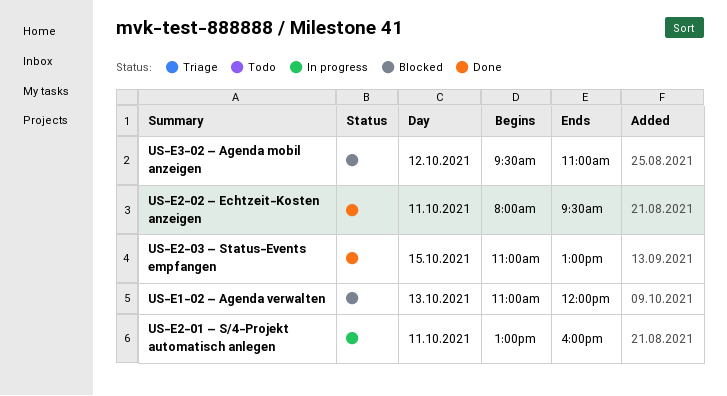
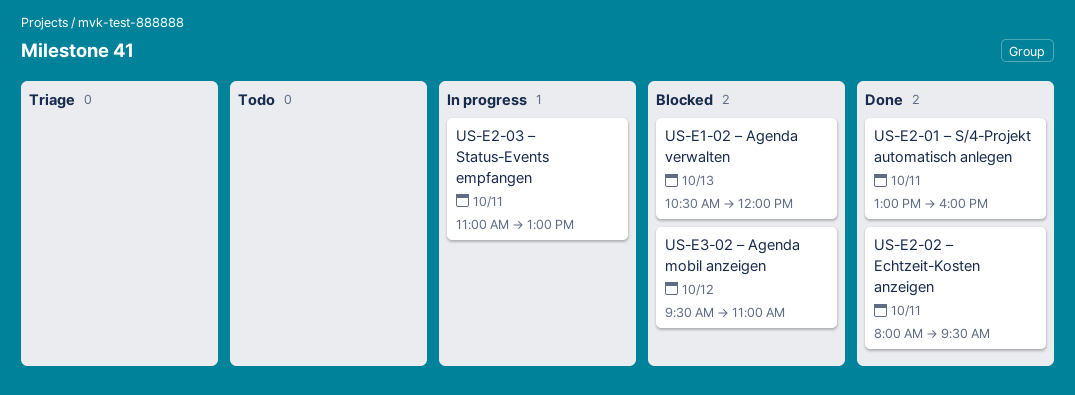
US‑E1‑02 – Agenda verwalten, begins: 11:00 -> 10:30
US‑E2‑01 – S/4‑Projekt automatisch anlegen, status: In progress -> Done
US‑E2‑03 – Status‑Events empfangen, status: Done -> In progress
US‑E2‑03 – Status‑Events empfangen, day: Oct 15 -> Oct 11

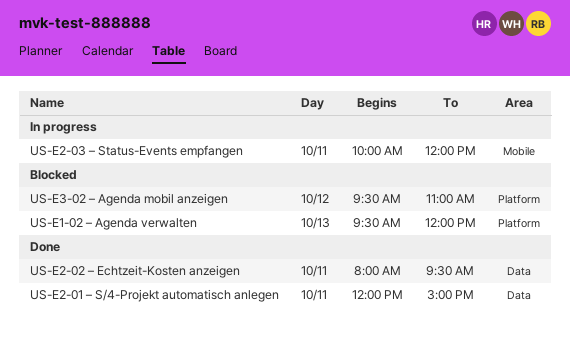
US‑E1‑02 – Agenda verwalten, begins: 10:30 -> 09:30
US‑E2‑01 – S/4‑Projekt automatisch anlegen, begins: 13:00 -> 12:00
US‑E2‑01 – S/4‑Projekt automatisch anlegen, ends: 16:00 -> 15:00
US‑E2‑03 – Status‑Events empfangen, begins: 11:00 -> 10:00
US‑E2‑03 – Status‑Events empfangen, ends: 13:00 -> 12:00

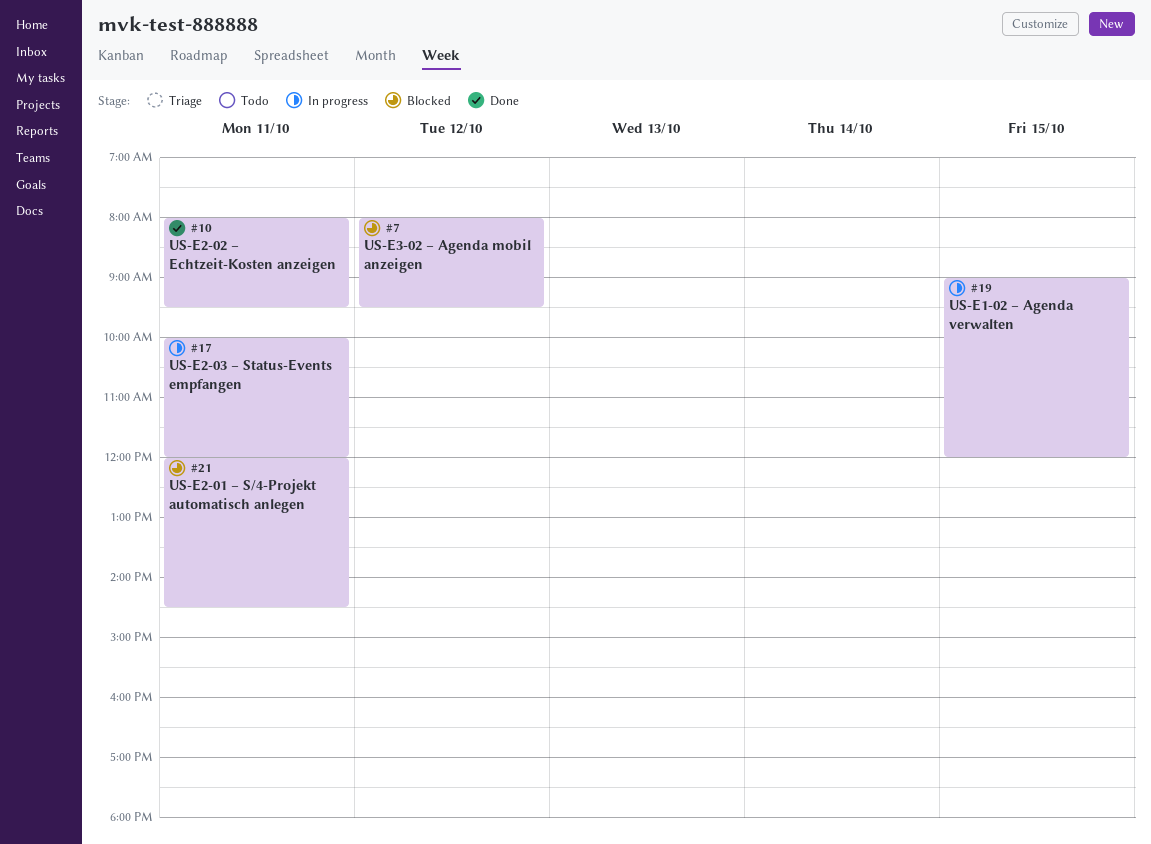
US‑E1‑02 – Agenda verwalten, status: Blocked -> In progress
US‑E1‑02 – Agenda verwalten, day: Oct 13 -> Oct 15
US‑E1‑02 – Agenda verwalten, begins: 09:30 -> 09:00
US‑E2‑01 – S/4‑Projekt automatisch anlegen, status: Done -> Blocked
US‑E2‑01 – S/4‑Projekt automatisch anlegen, ends: 15:00 -> 14:30
US‑E3‑02 – Agenda mobil anzeigen, begins: 09:30 -> 08:00
US‑E3‑02 – Agenda mobil anzeigen, ends: 11:00 -> 09:30

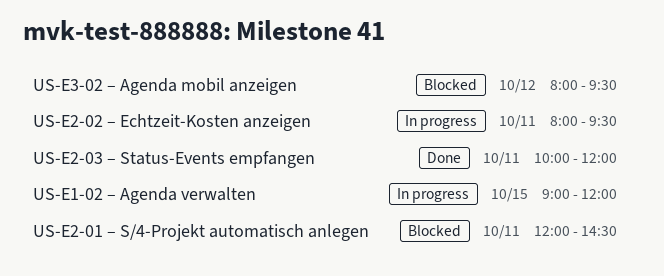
US‑E2‑02 – Echtzeit‑Kosten anzeigen, status: Done -> In progress
US‑E2‑03 – Status‑Events empfangen, status: In progress -> Done

